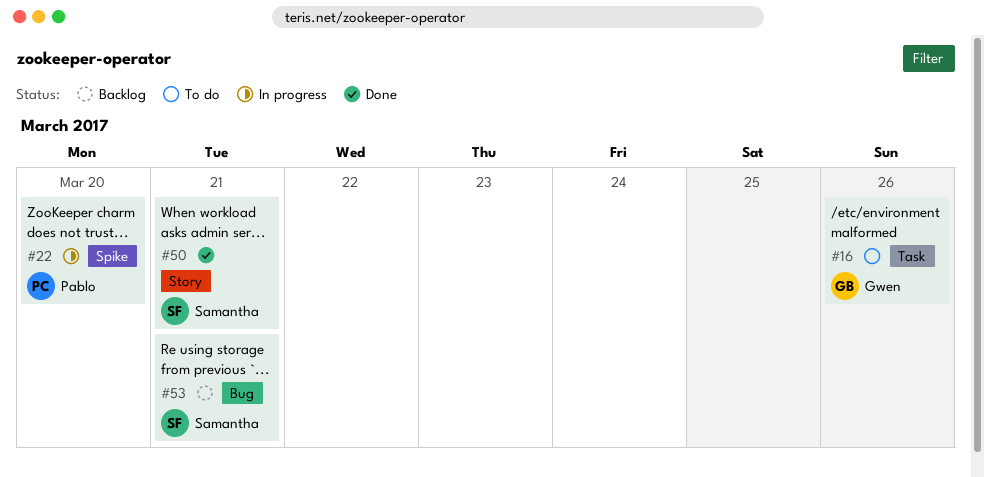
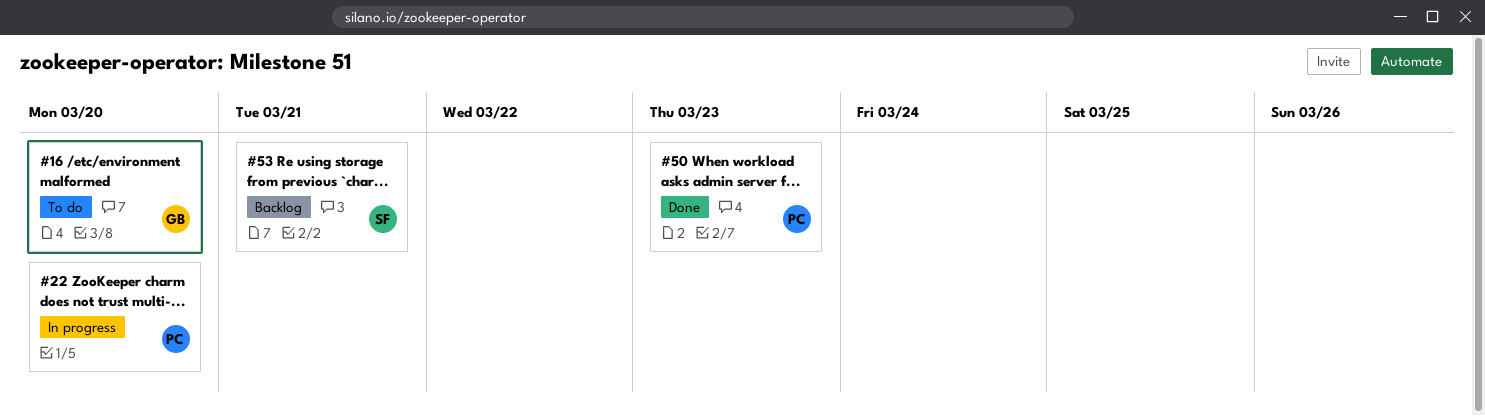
#16, due: Mar 26 -> Mar 20
#50, owner: Samantha -> Pablo
#50, due: Mar 21 -> Mar 23

